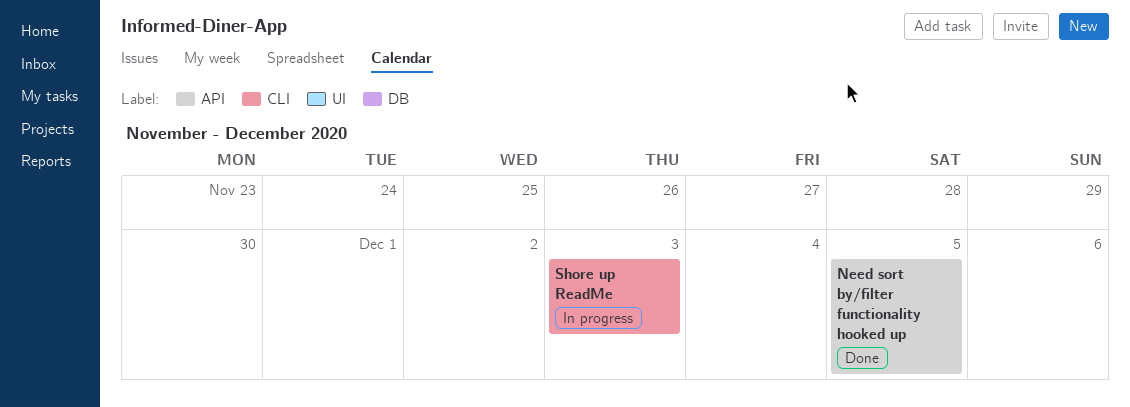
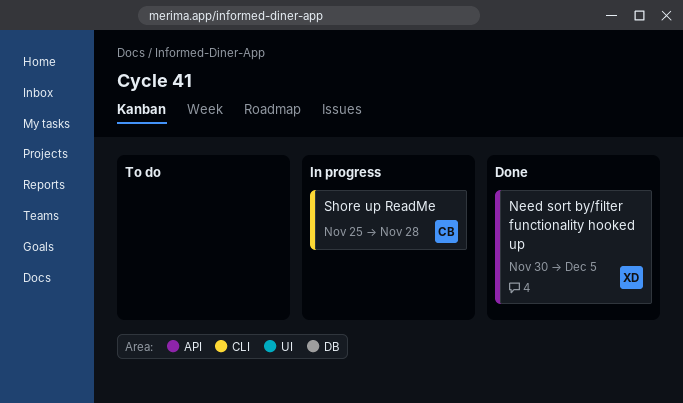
Shore up ReadMe, due: Dec 3 -> Nov 28

